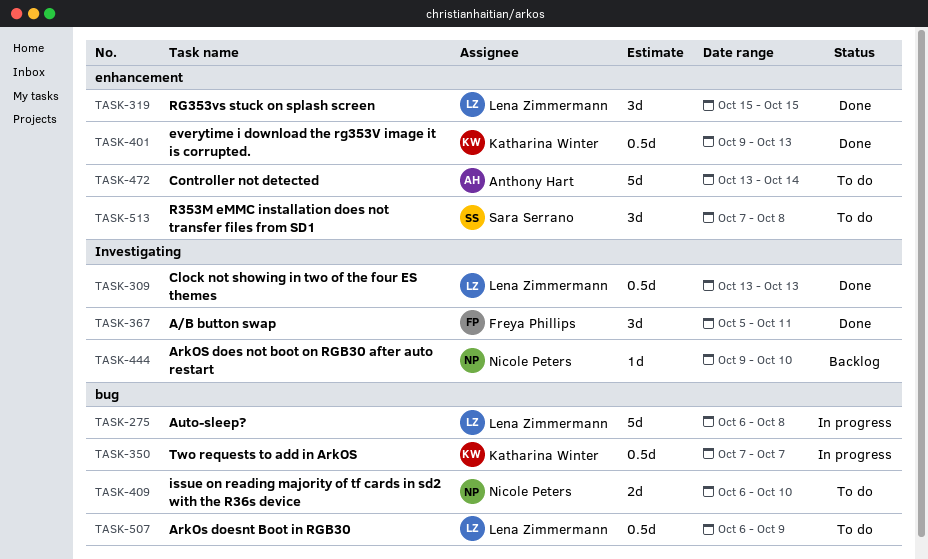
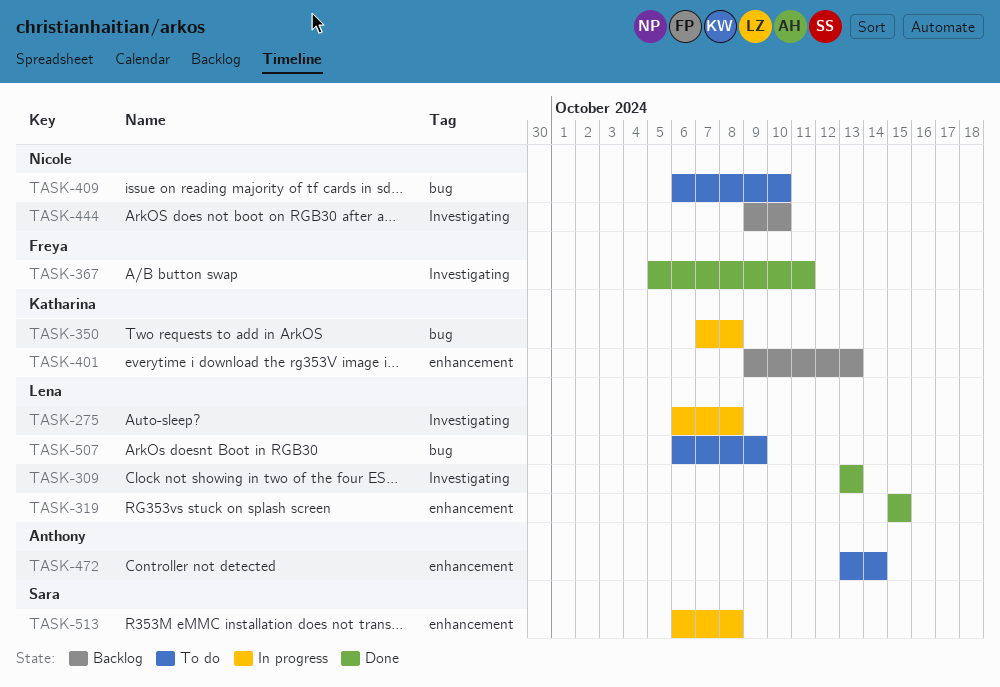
TASK-275, label: bug -> Investigating
TASK-350, due: Oct 7 -> Oct 8
TASK-401, status: Done -> Backlog
TASK-513, status: To do -> In progress
TASK-513, start: Oct 7 -> Oct 6

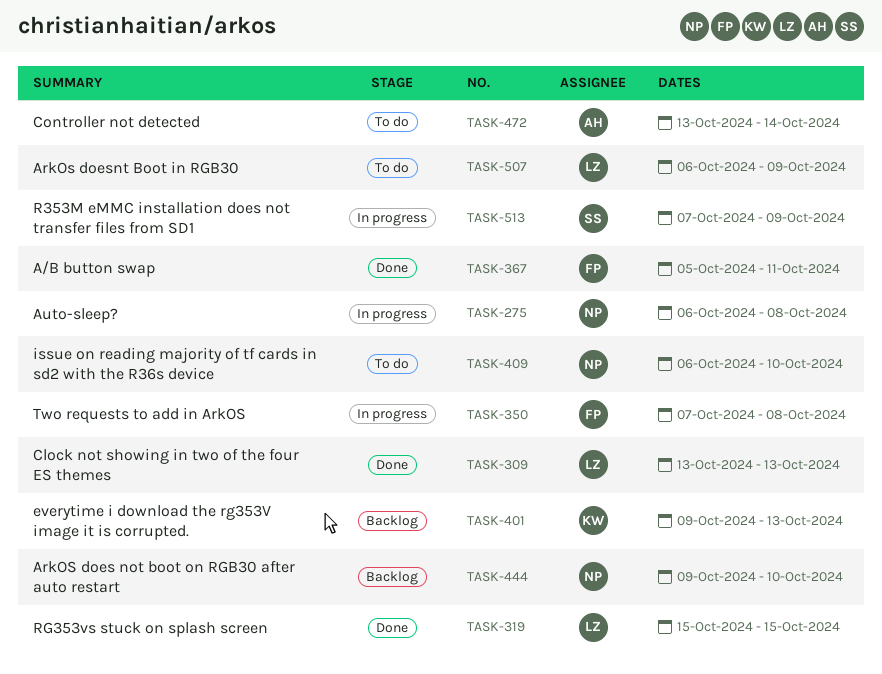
TASK-275, owner: Lena -> Nicole
TASK-350, owner: Katharina -> Freya
TASK-513, start: Oct 6 -> Oct 7
TASK-513, due: Oct 8 -> Oct 9

